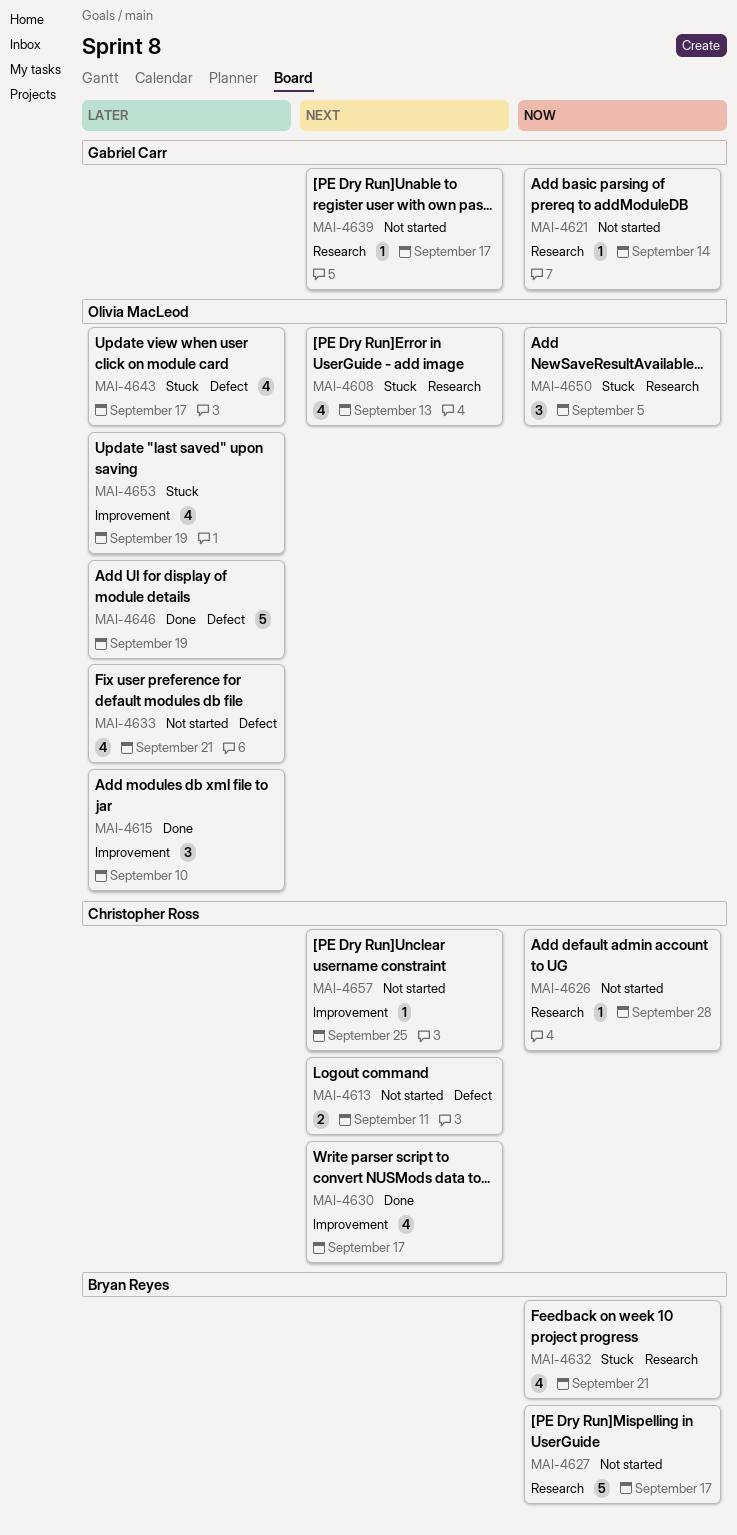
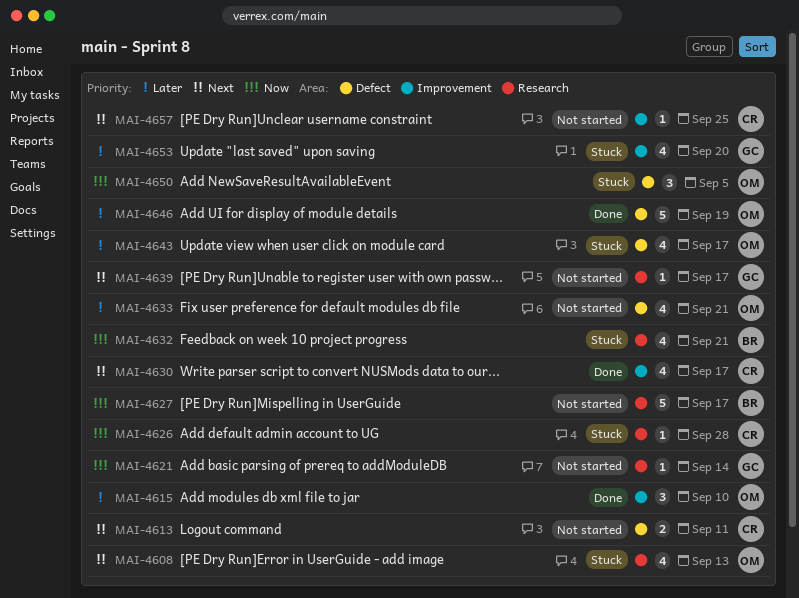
MAI-4626, status: Not started -> Stuck
MAI-4650, label: Research -> Defect
MAI-4653, owner: Olivia MacLeod -> Gabriel Carr
MAI-4653, due: Sep 19 -> Sep 20

